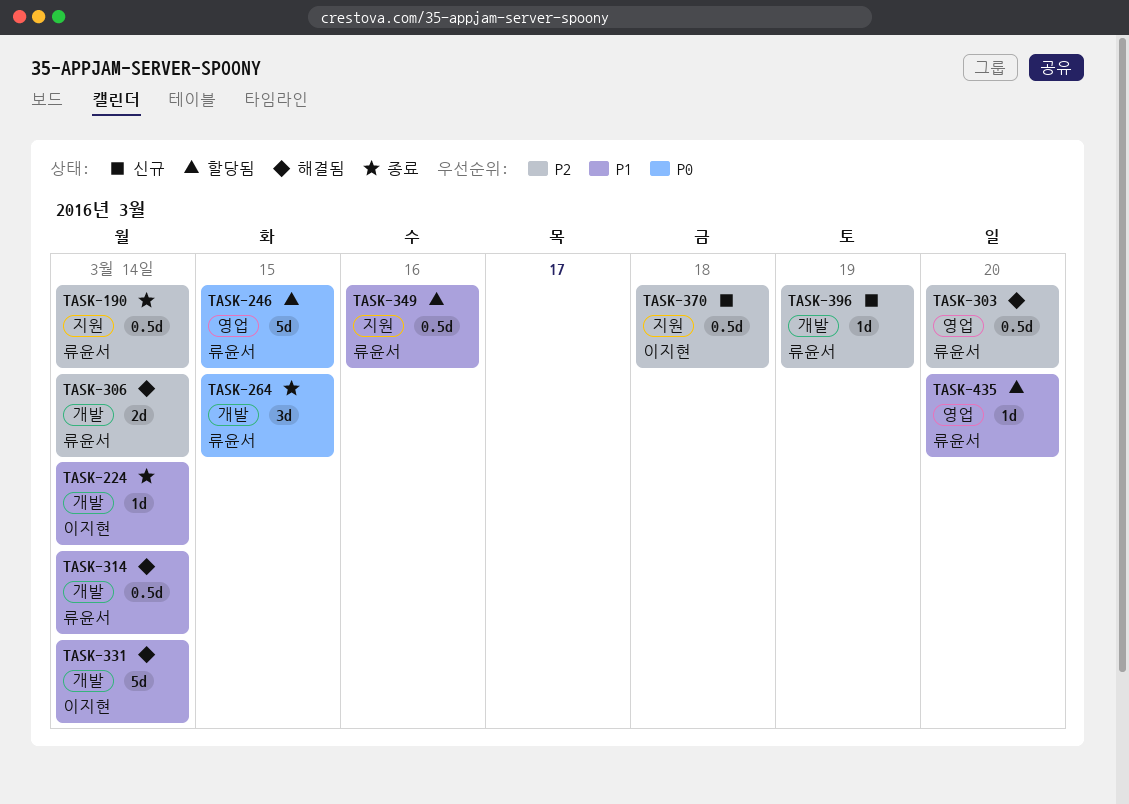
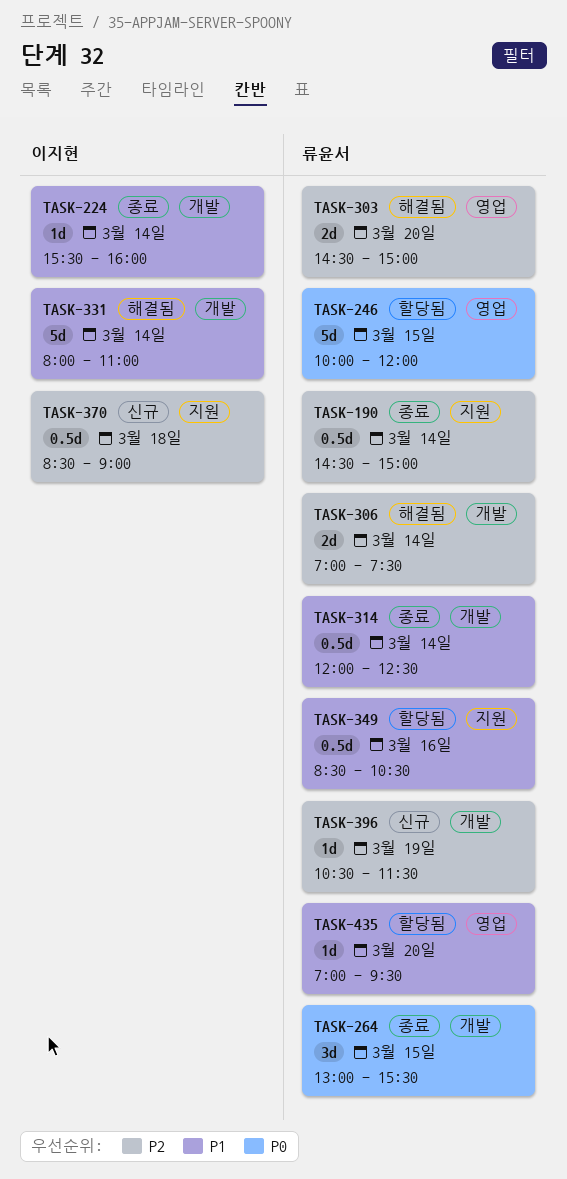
TASK-303, estimate: 0.5d -> 2d
TASK-314, status: 해결됨 -> 종료

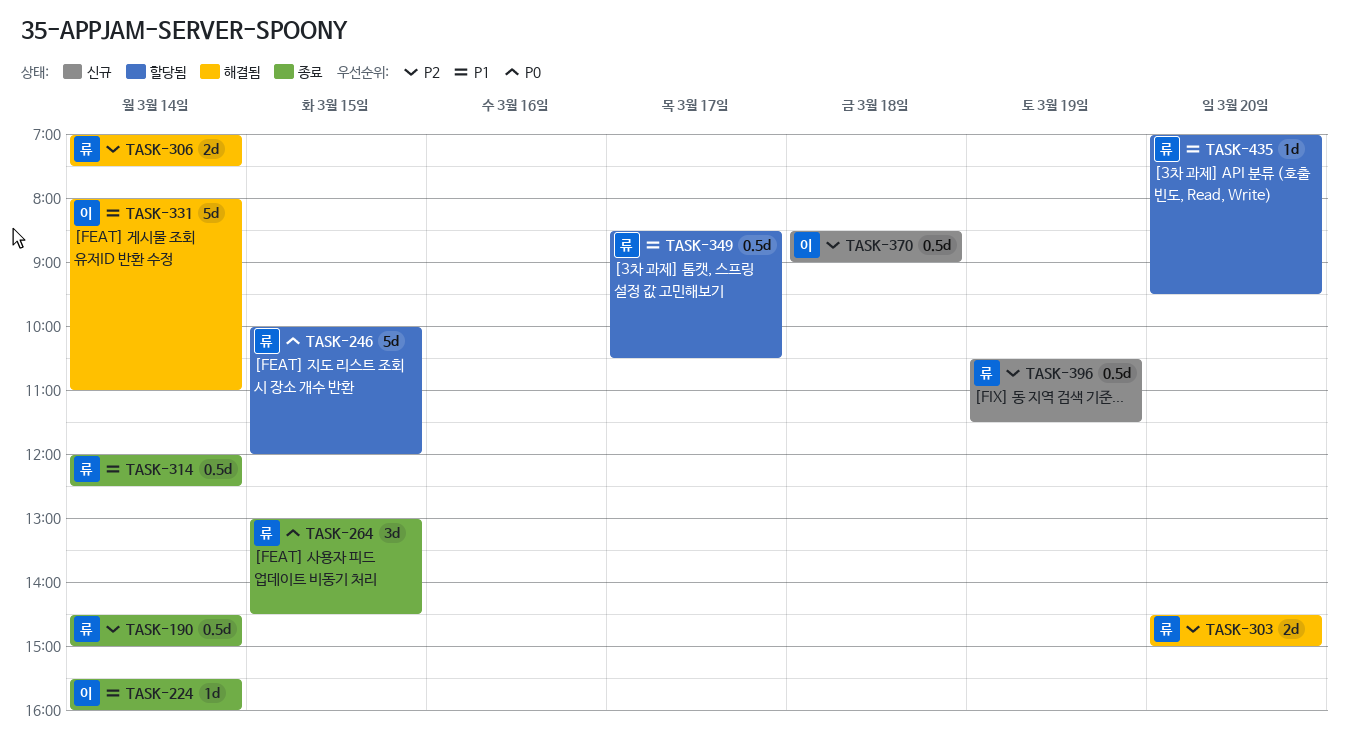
TASK-264, ends: 15:30 -> 14:30
TASK-349, day: Mar 16 -> Mar 17
TASK-396, estimate: 1d -> 0.5d

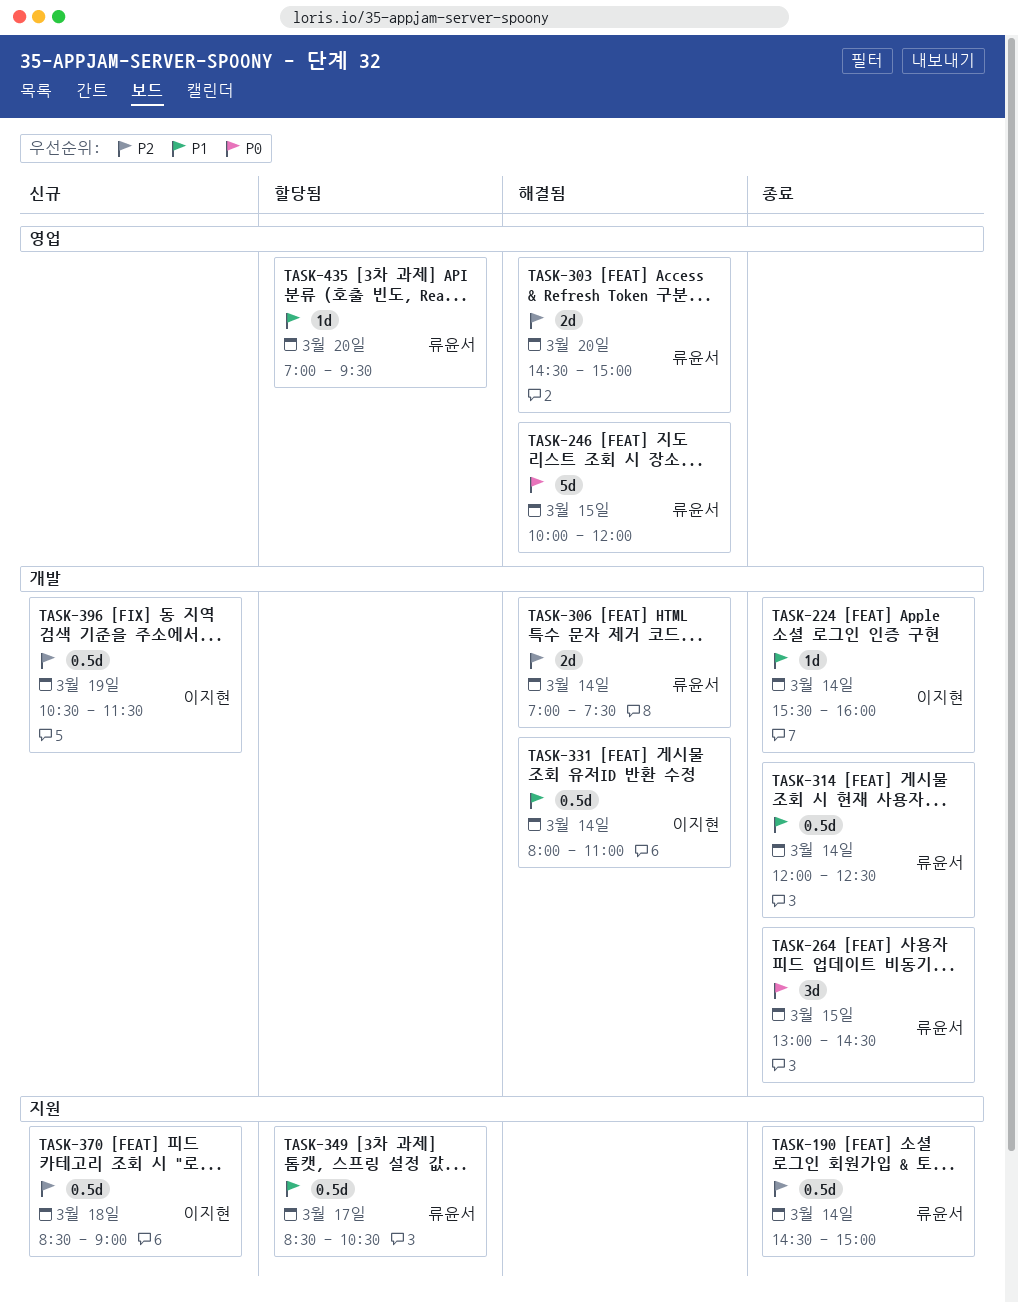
TASK-246, status: 할당됨 -> 해결됨
TASK-331, estimate: 5d -> 0.5d
TASK-396, owner: 류윤서 -> 이지현

